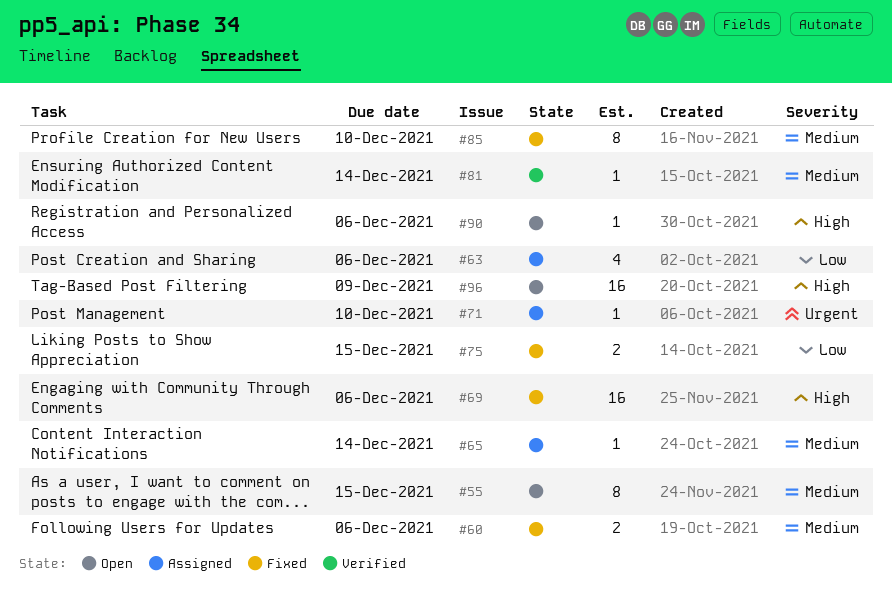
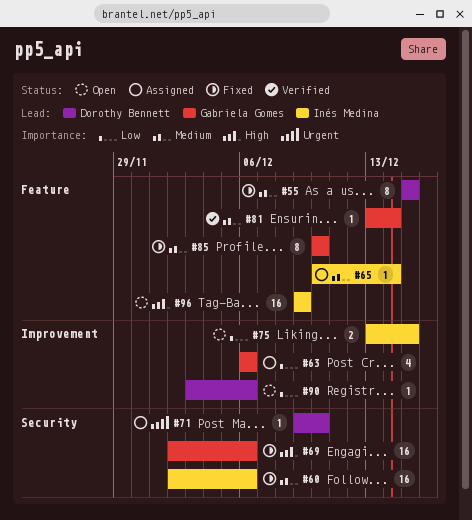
#55, status: Open -> Fixed
#60, estimate: 2 -> 16
#75, status: Fixed -> Open
#90, priority: High -> Low

